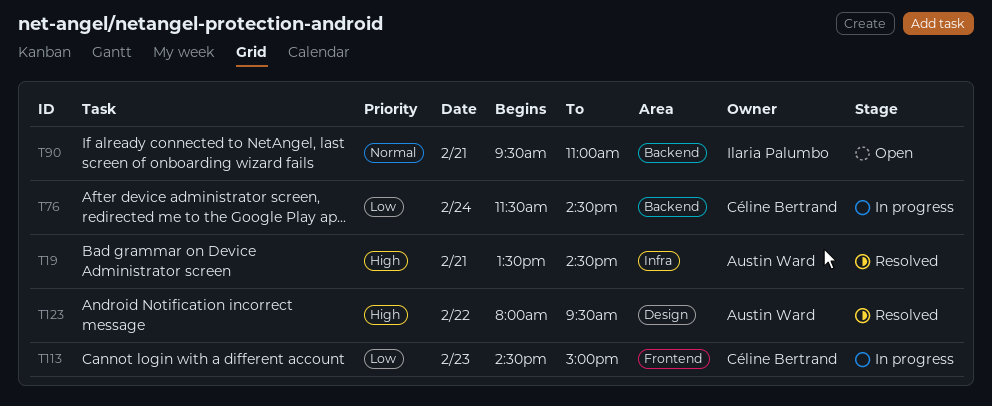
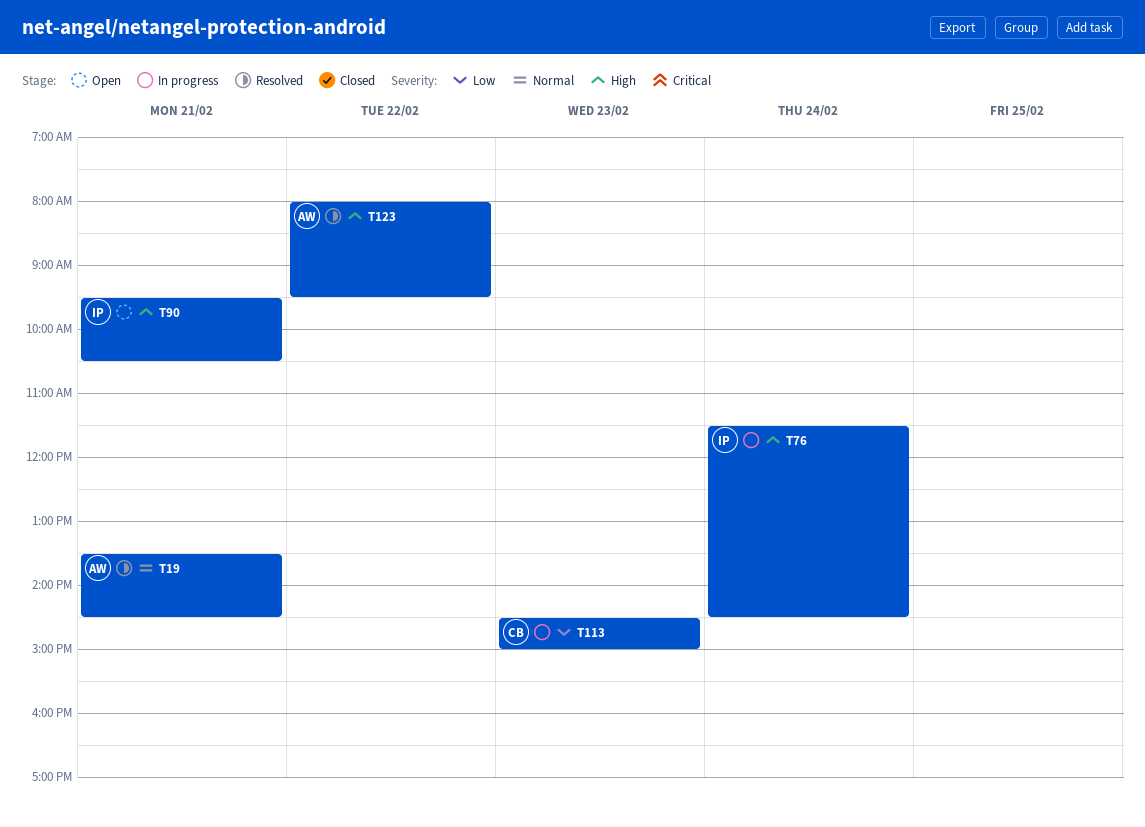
T19, priority: High -> Normal
T76, owner: Céline Bertrand -> Ilaria Palumbo
T76, priority: Low -> High
T90, priority: Normal -> High
T90, ends: 11:00 -> 10:30

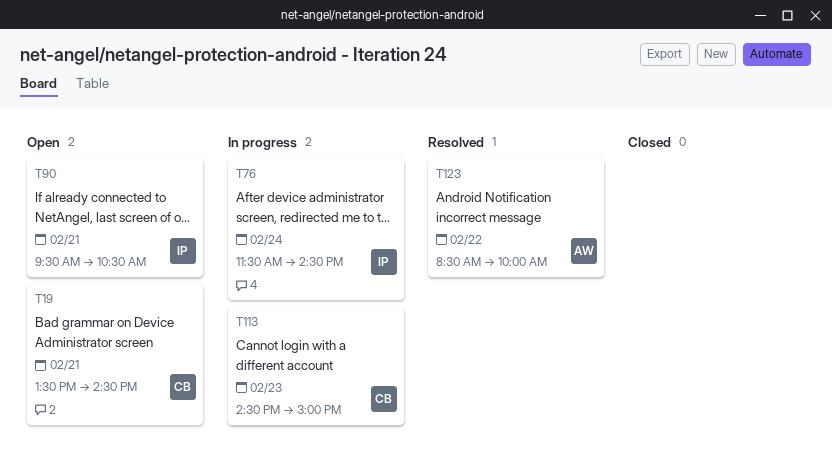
T19, status: Resolved -> Open
T19, owner: AW -> CB
T123, begins: 08:00 -> 08:30
T123, ends: 09:30 -> 10:00

